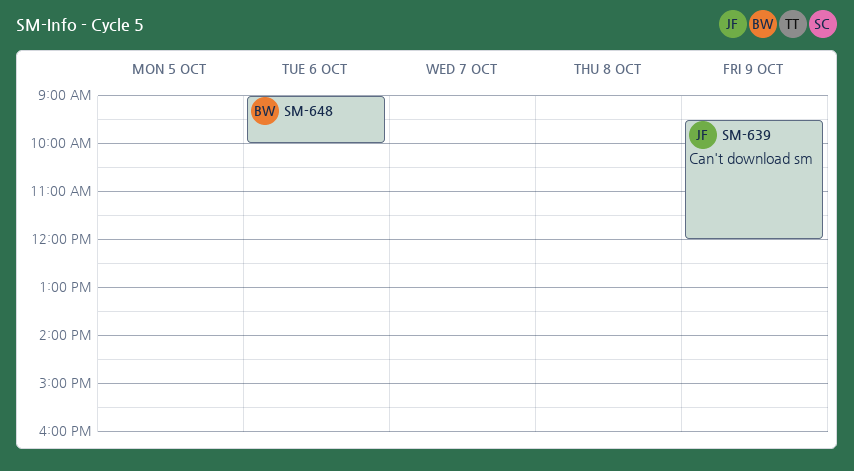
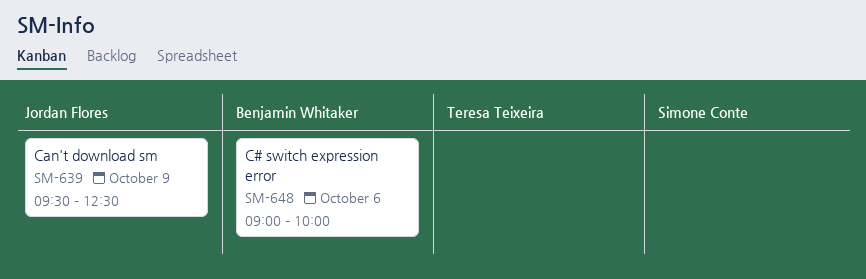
SM-639, ends: 12:00 -> 12:30

